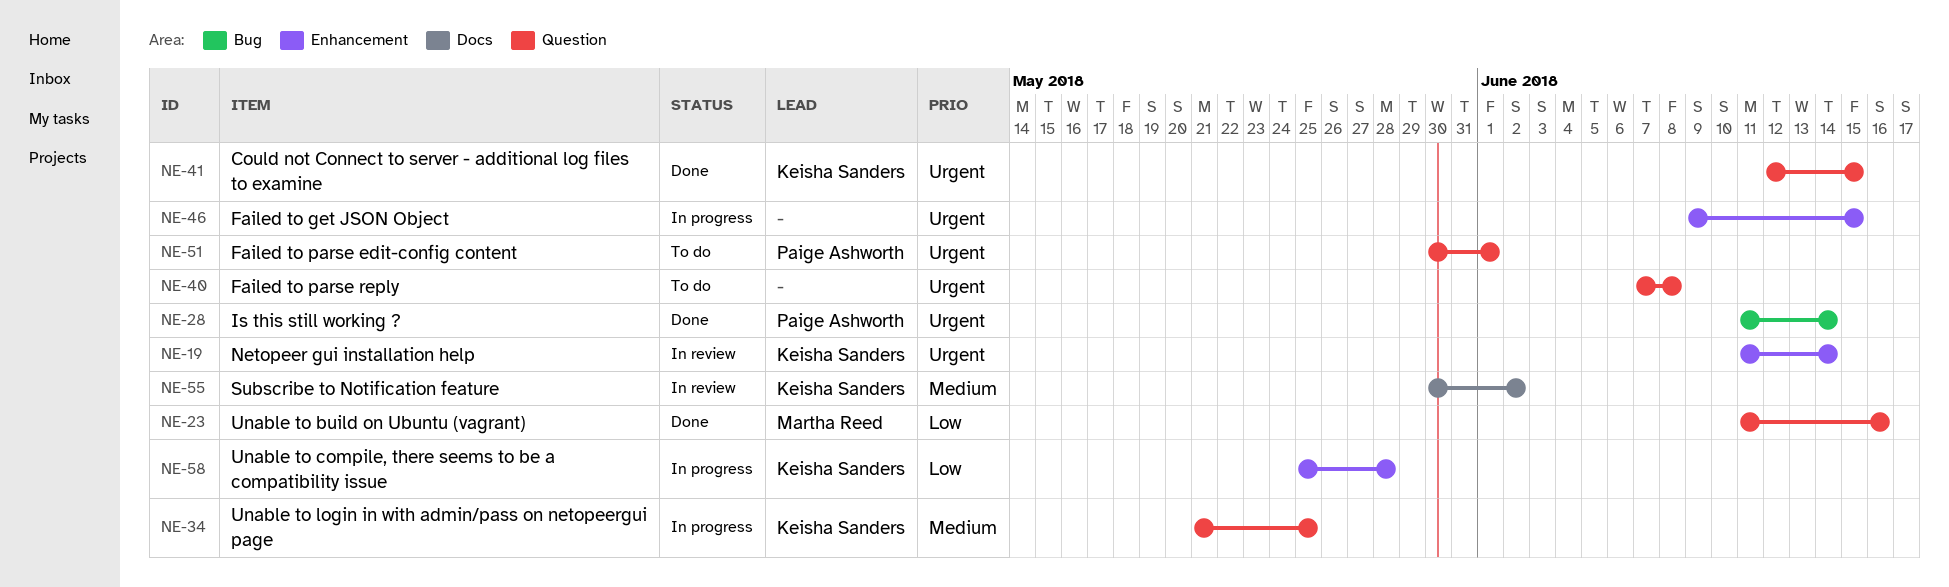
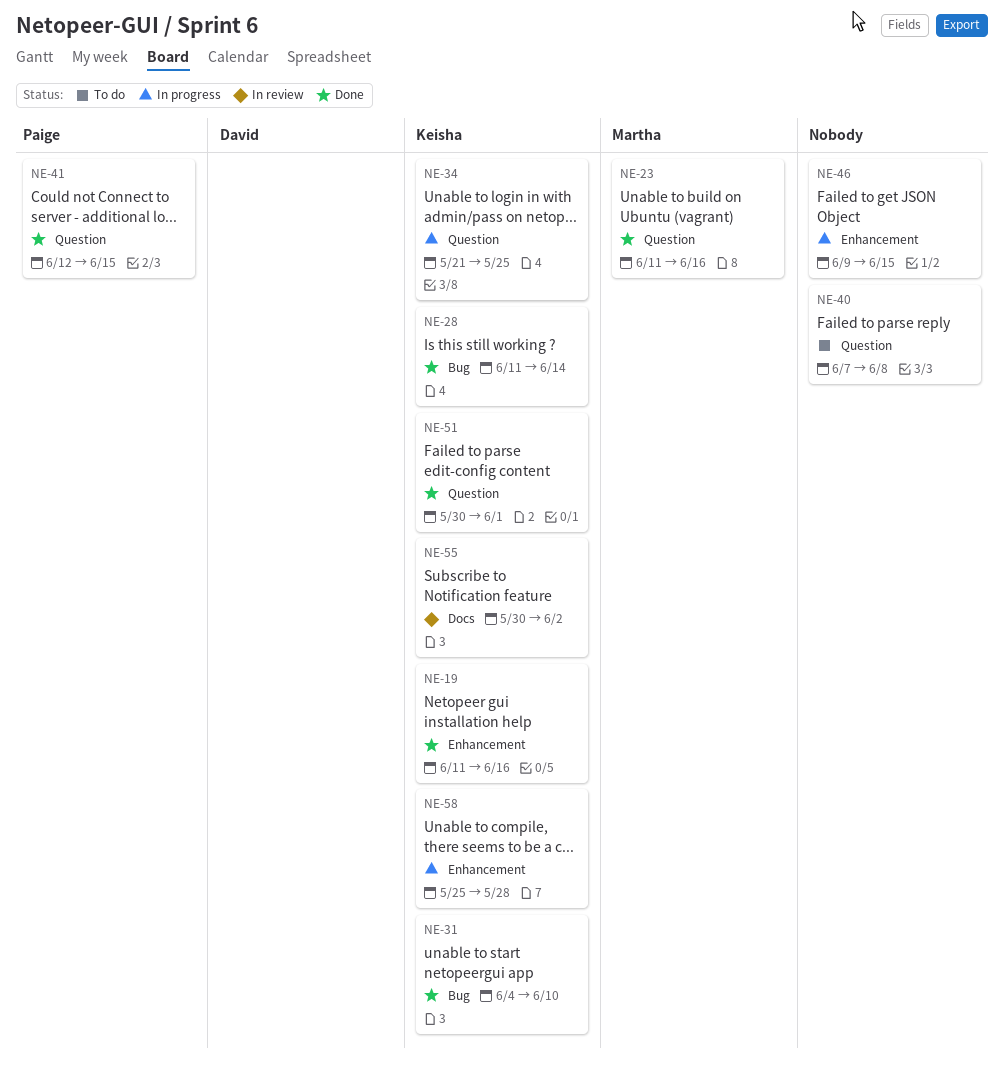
NE-19, status: In review -> Done
NE-19, due: Jun 14 -> Jun 16
NE-28, owner: Paige Ashworth -> Keisha Sanders
NE-31: none -> present
NE-41, owner: Keisha Sanders -> Paige Ashworth
NE-51, status: To do -> Done
NE-51, owner: Paige Ashworth -> Keisha Sanders

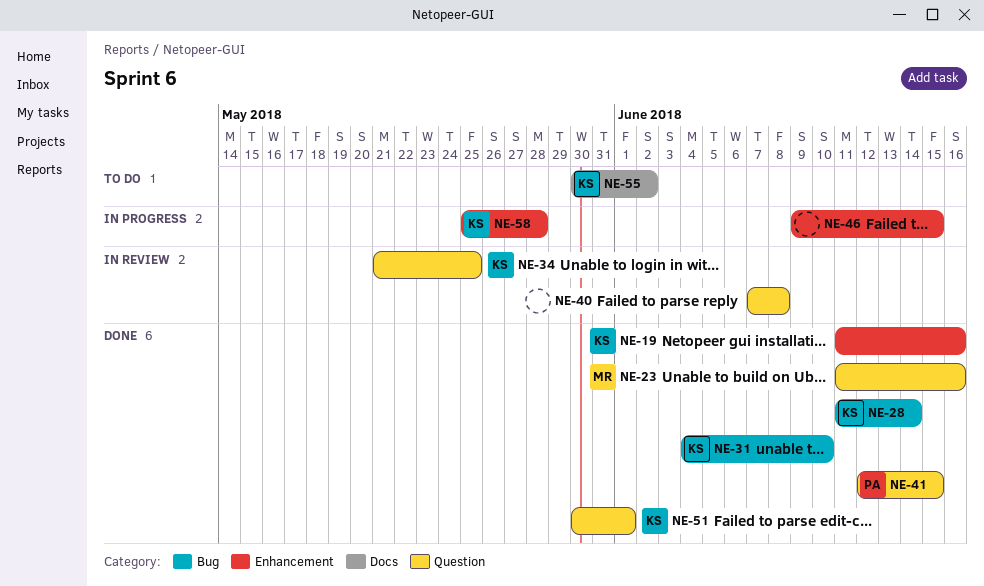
NE-34, status: In progress -> In review
NE-40, status: To do -> In review
NE-55, status: In review -> To do

